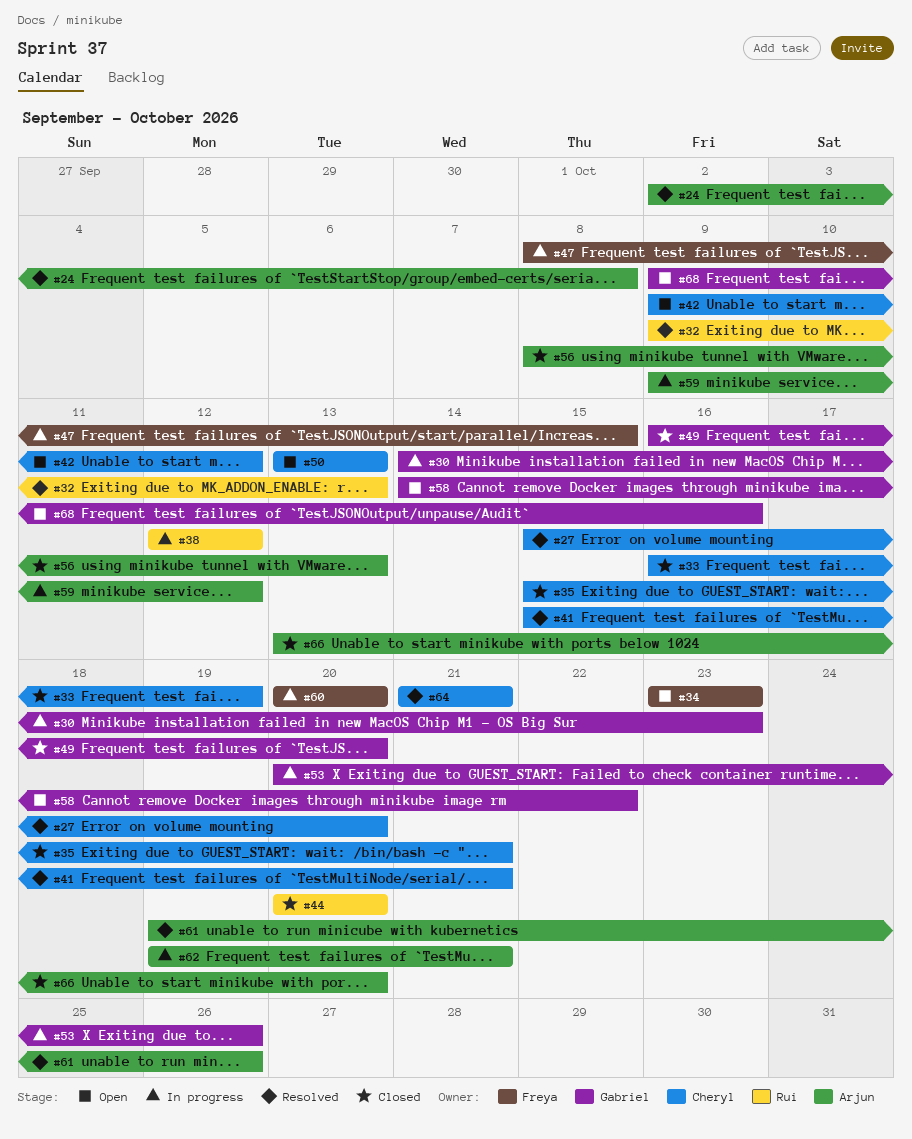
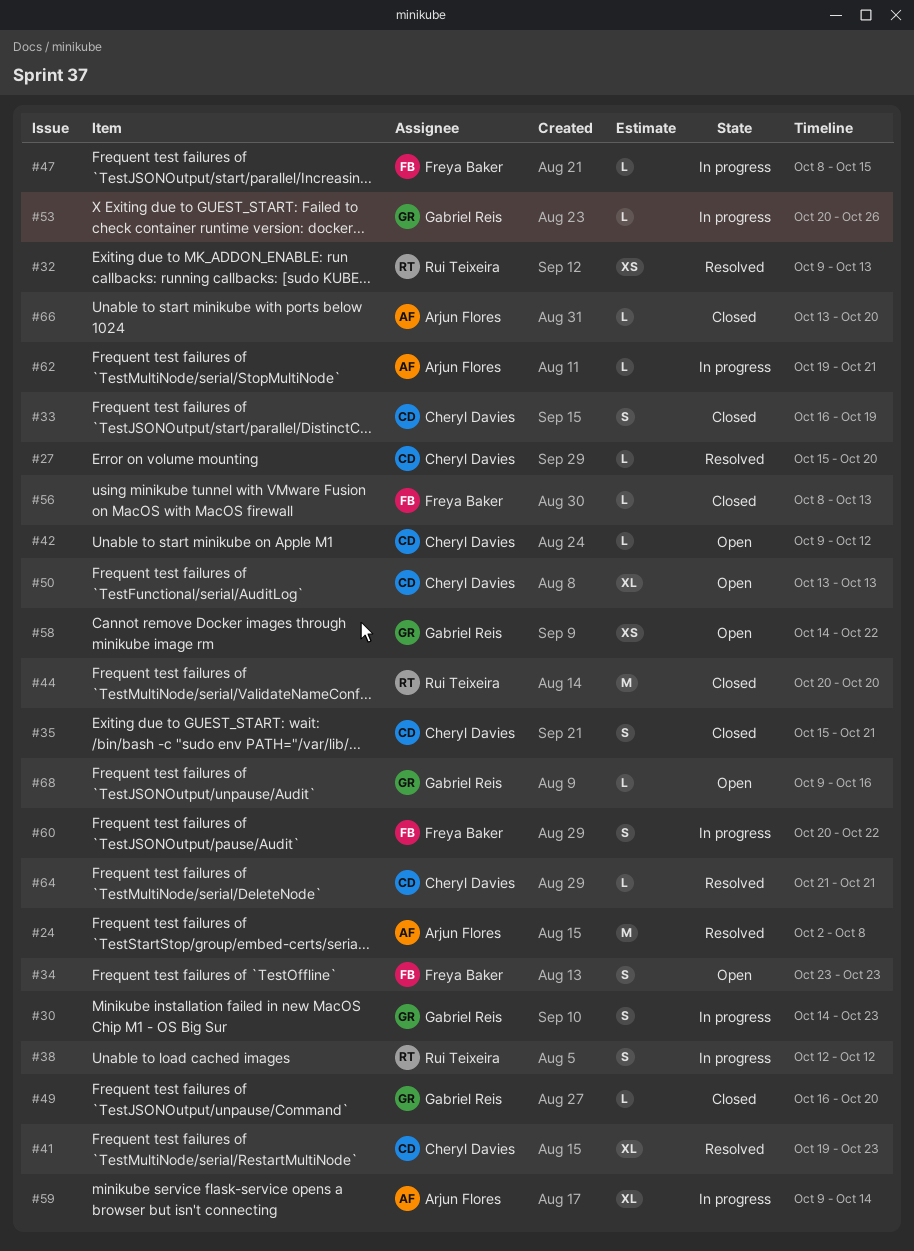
#41, start: Oct 15 -> Oct 19
#41, due: Oct 21 -> Oct 23
#56, owner: Arjun Flores -> Freya Baker
#59, due: Oct 12 -> Oct 14
#60, due: Oct 20 -> Oct 22
#61: present -> none

